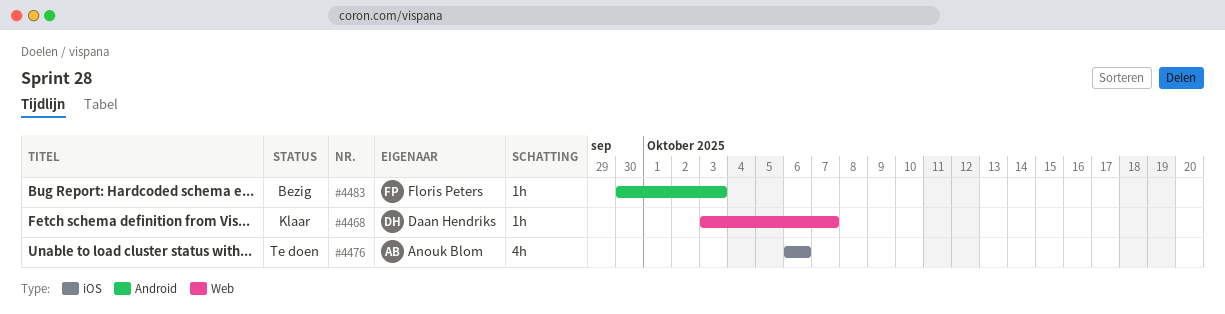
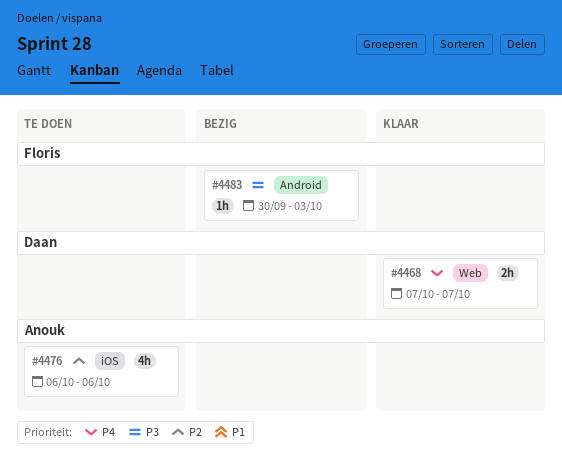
#4468, estimate: 1h -> 2h
#4468, start: Oct 3 -> Oct 7

